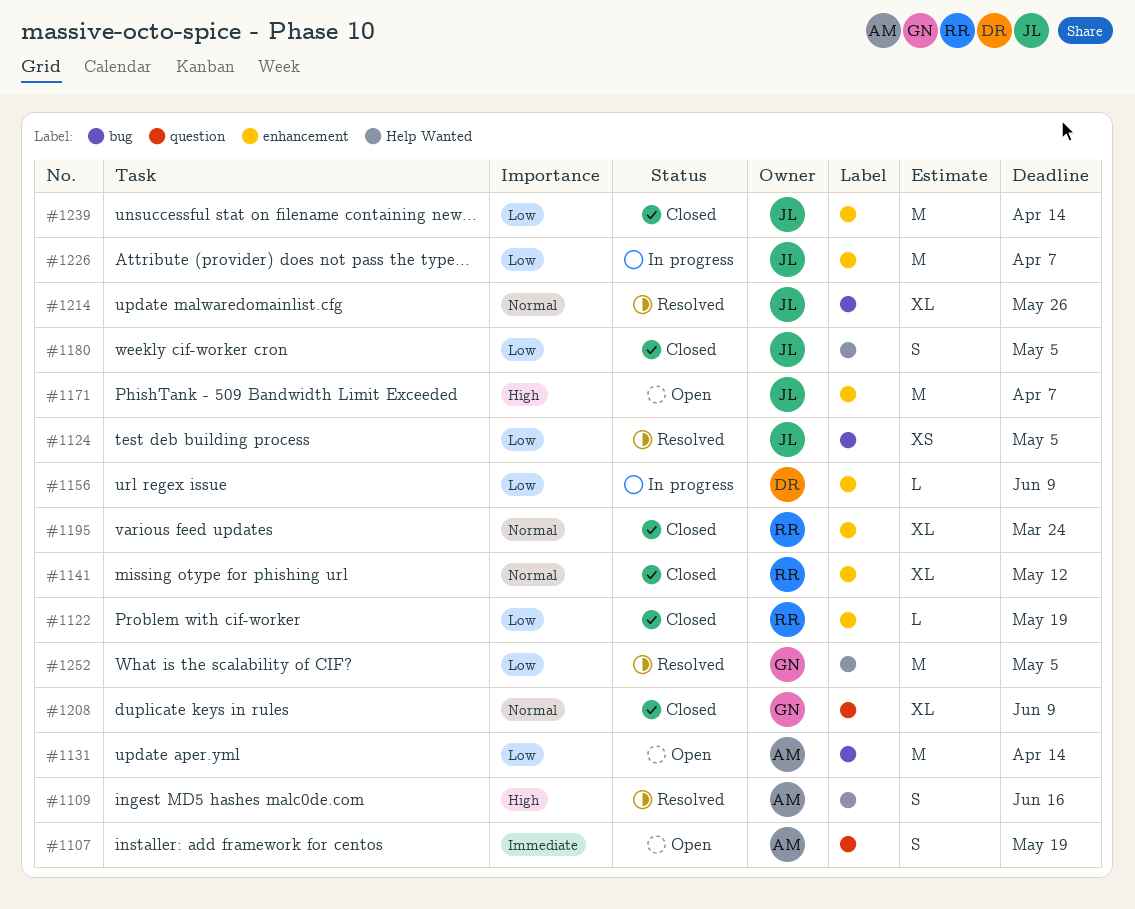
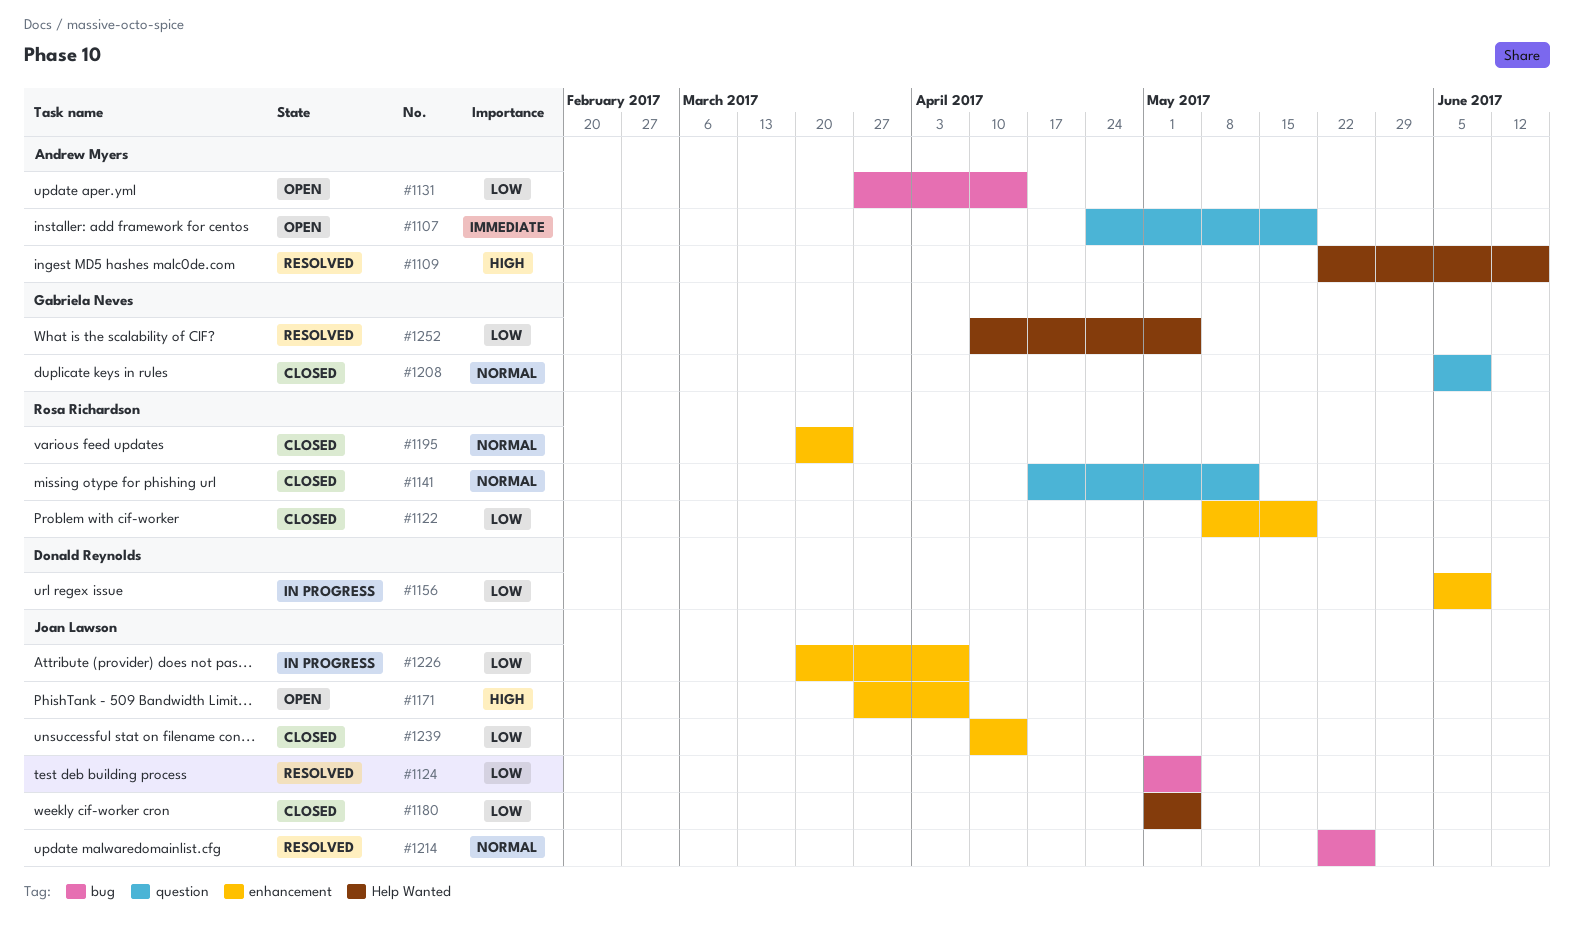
#1141, label: enhancement -> question

